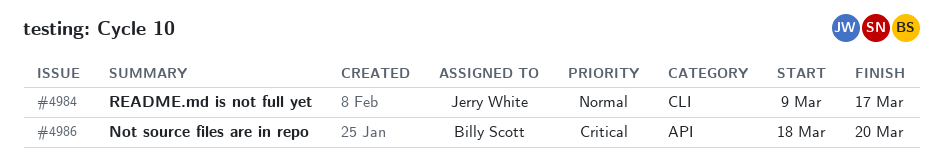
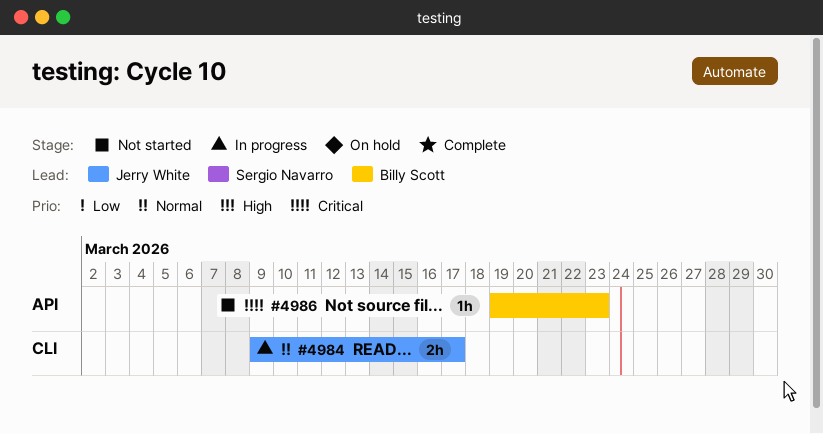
#4986, start: Mar 18 -> Mar 19
#4986, due: Mar 20 -> Mar 23

